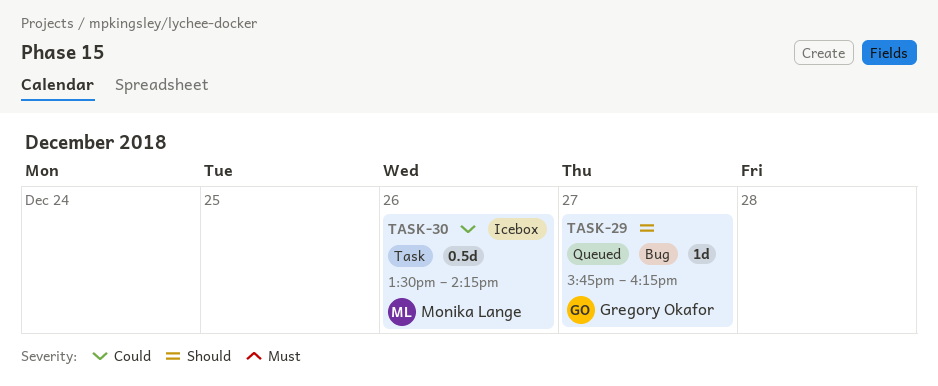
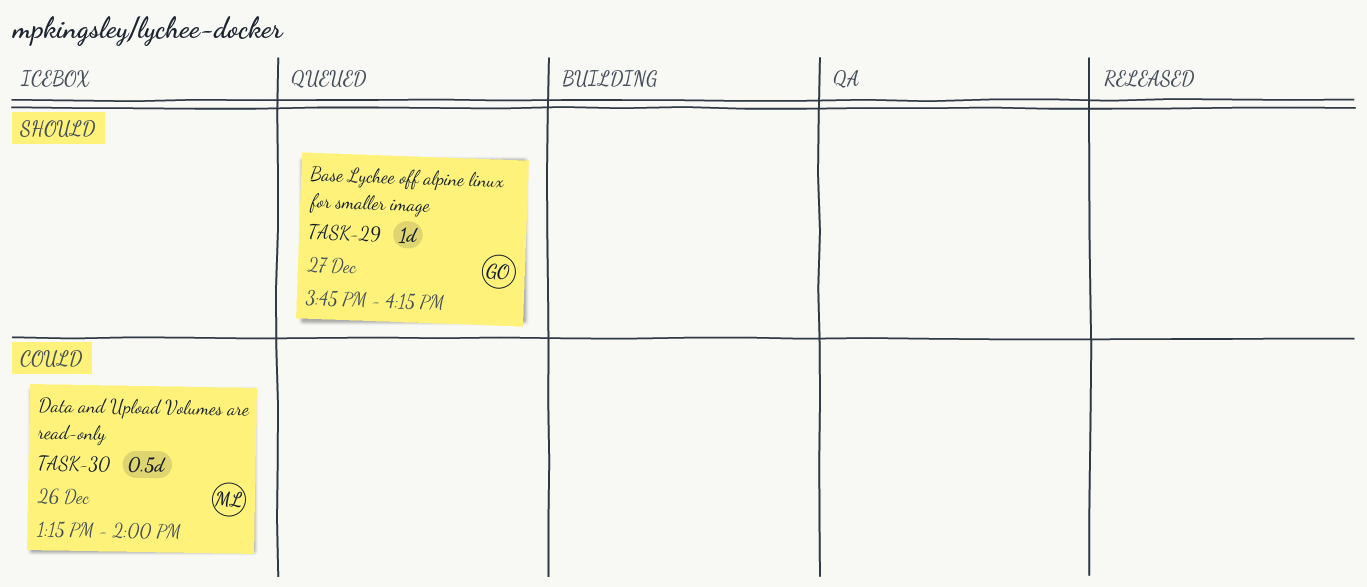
TASK-30, begins: 13:30 -> 13:15
TASK-30, ends: 14:15 -> 14:00

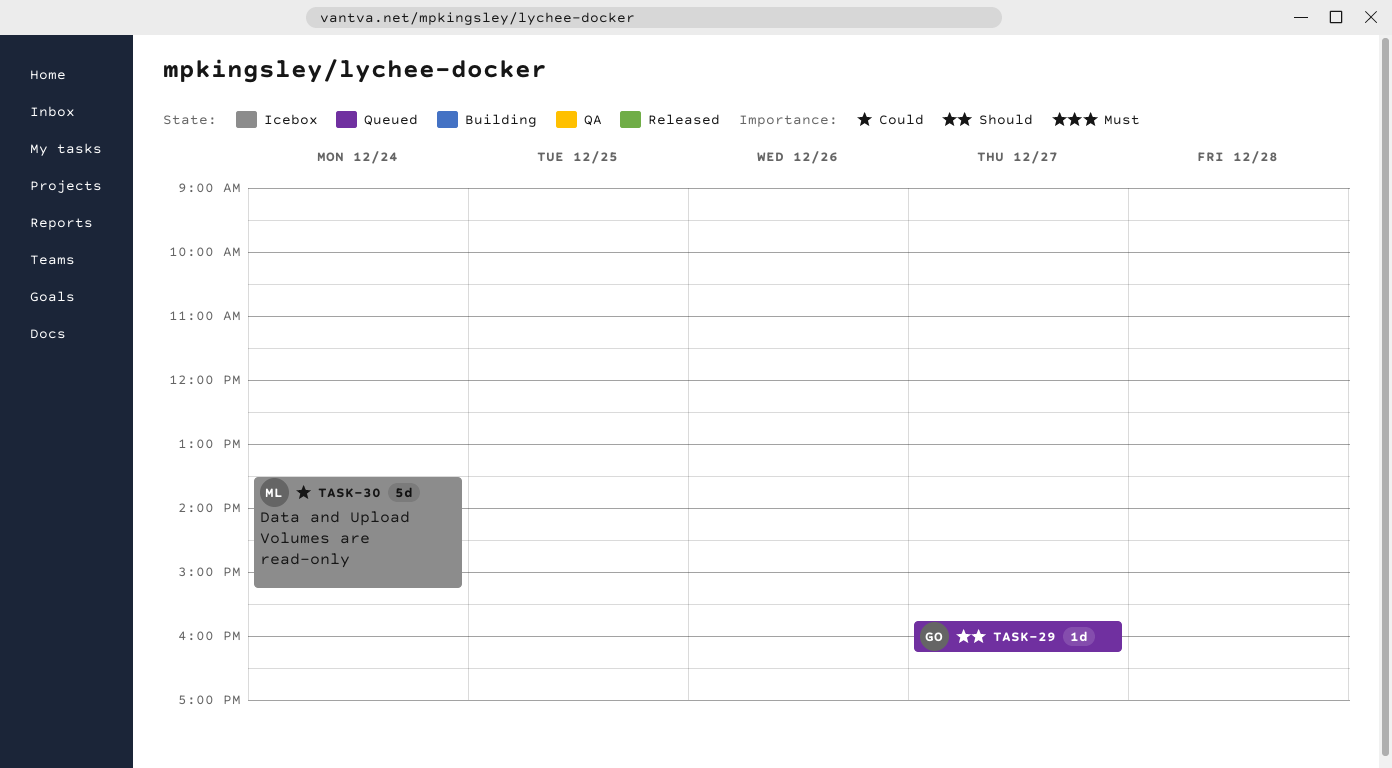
TASK-30, estimate: 0.5d -> 5d
TASK-30, day: Dec 26 -> Dec 24
TASK-30, begins: 13:15 -> 13:30
TASK-30, ends: 14:00 -> 15:15

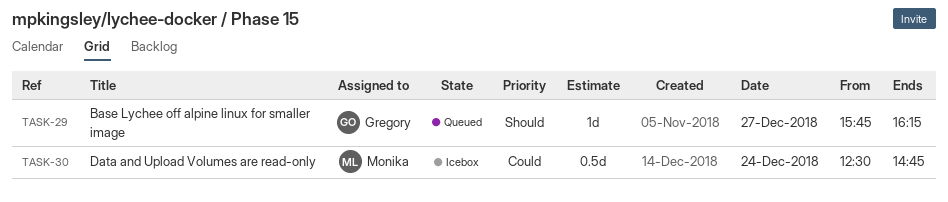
TASK-30, estimate: 5d -> 0.5d
TASK-30, begins: 13:30 -> 12:30
TASK-30, ends: 15:15 -> 14:45

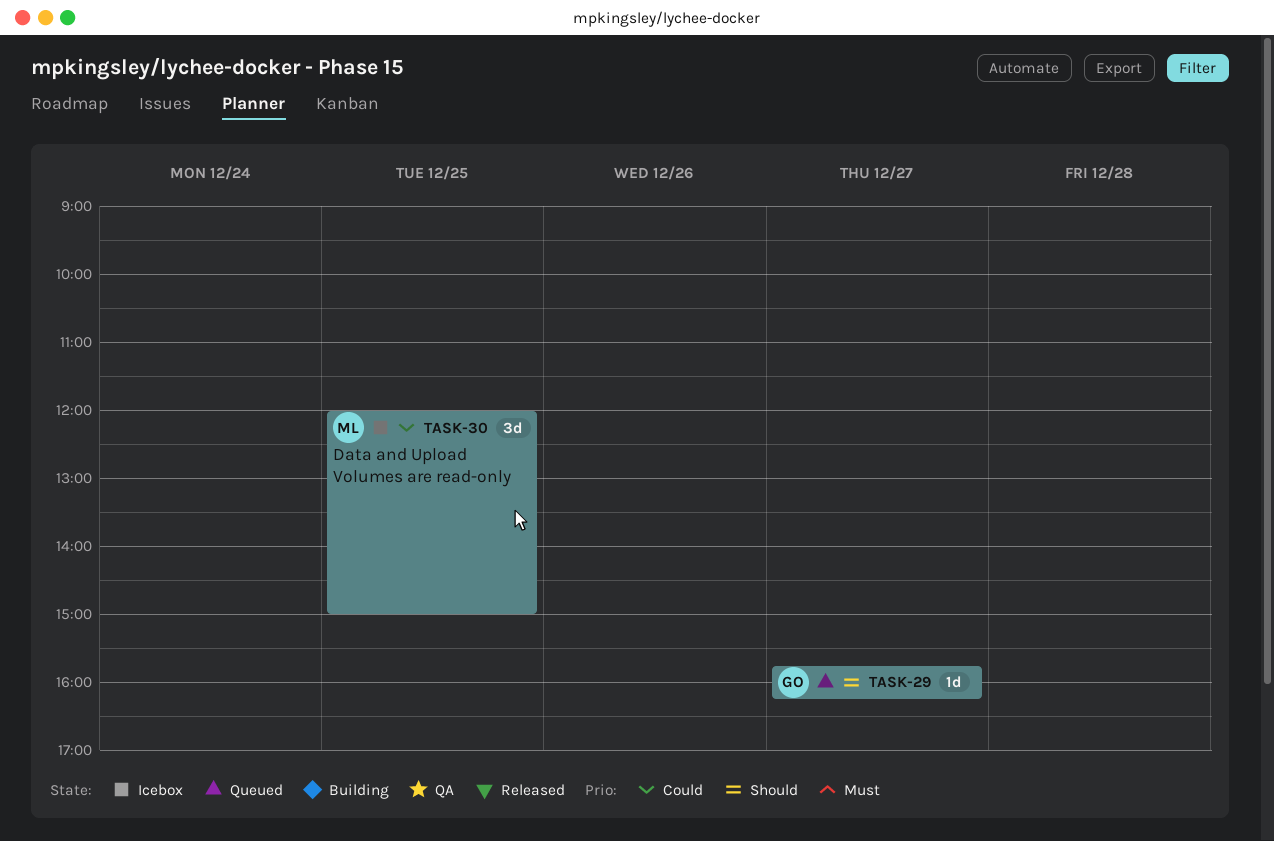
TASK-30, estimate: 0.5d -> 3d
TASK-30, day: Dec 24 -> Dec 25
TASK-30, begins: 12:30 -> 12:00
TASK-30, ends: 14:45 -> 15:00

